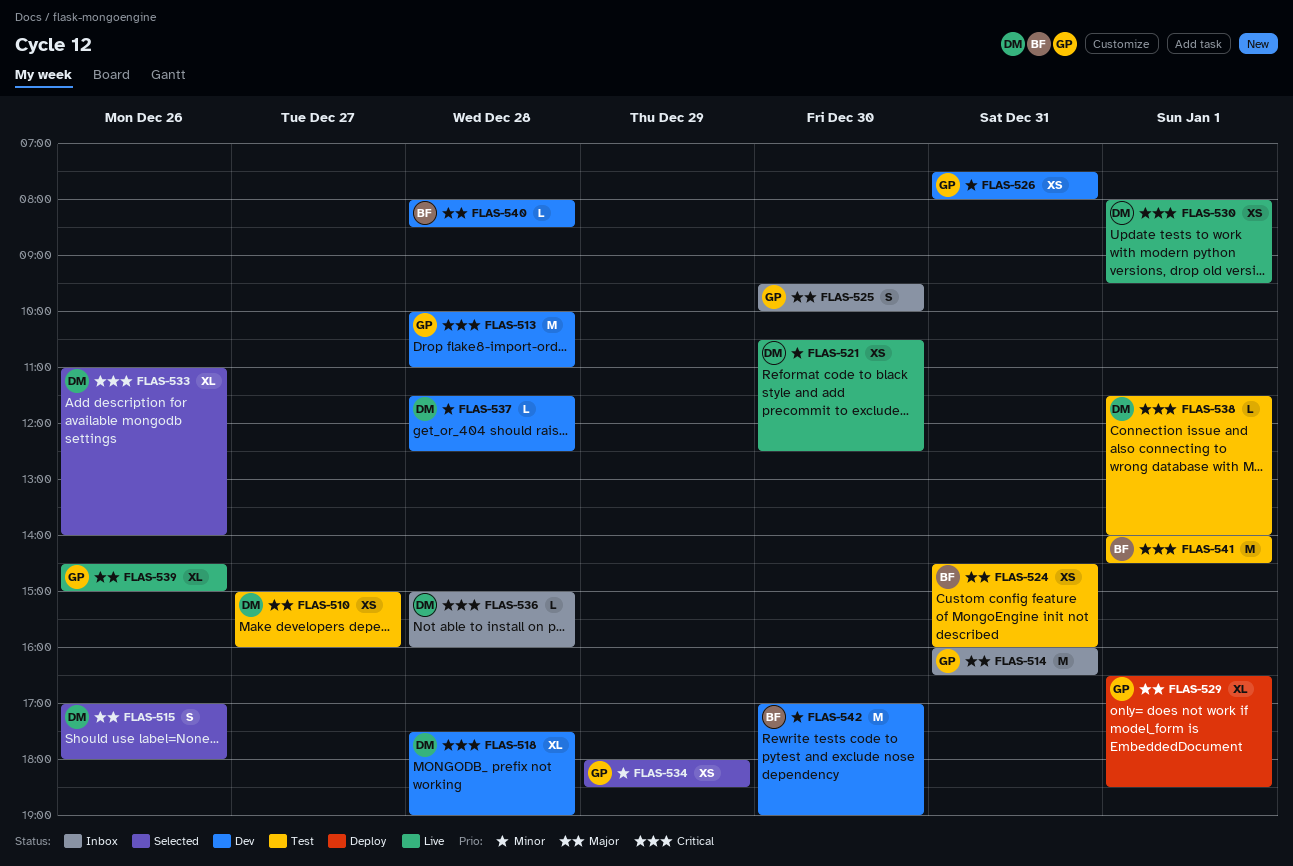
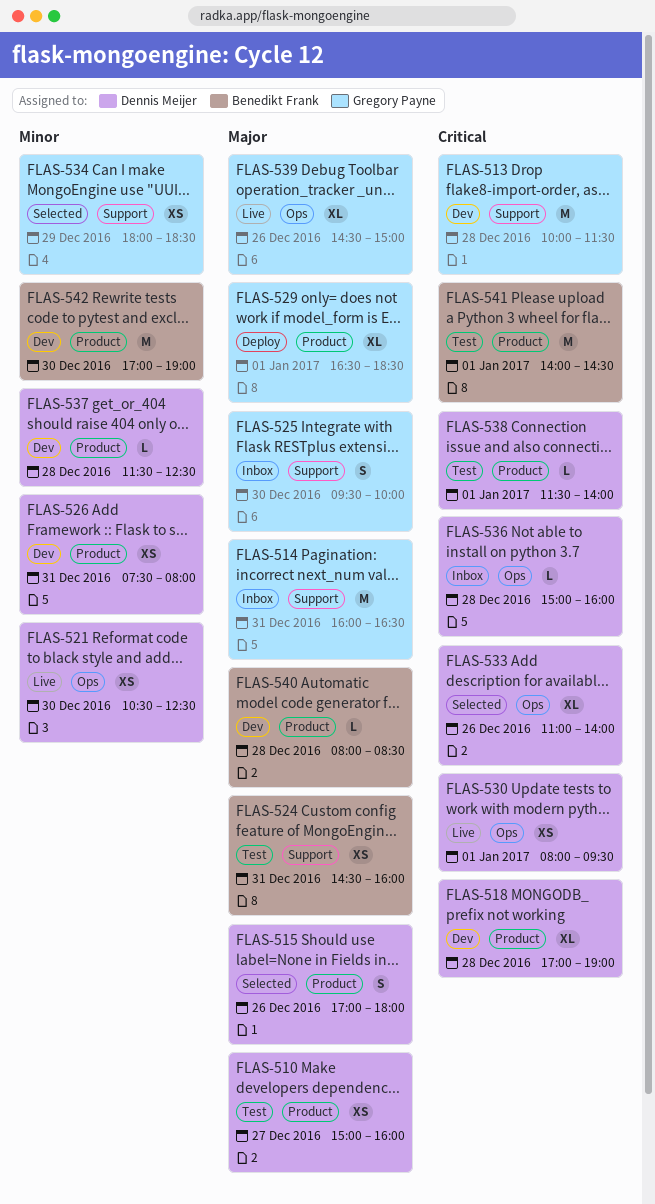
FLAS-513, ends: 11:00 -> 11:30
FLAS-518, begins: 17:30 -> 17:00
FLAS-526, owner: Gregory Payne -> Dennis Meijer

